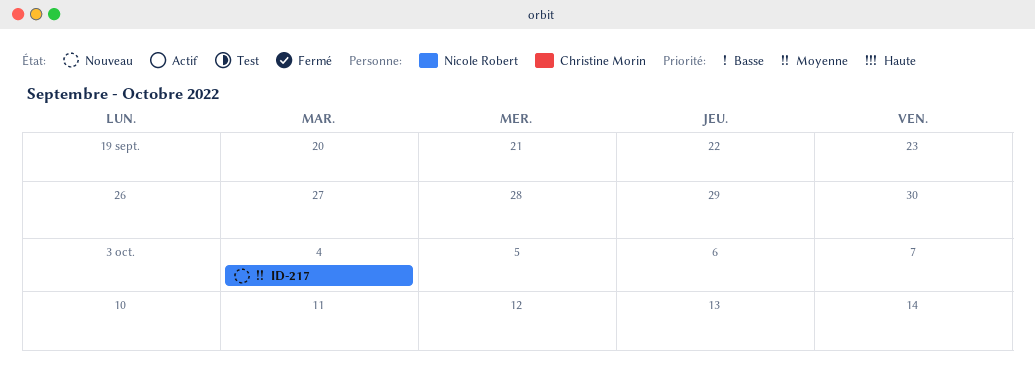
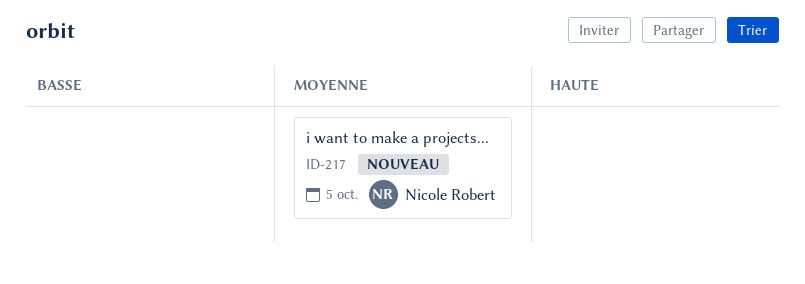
ID-217, due: Oct 4 -> Oct 5

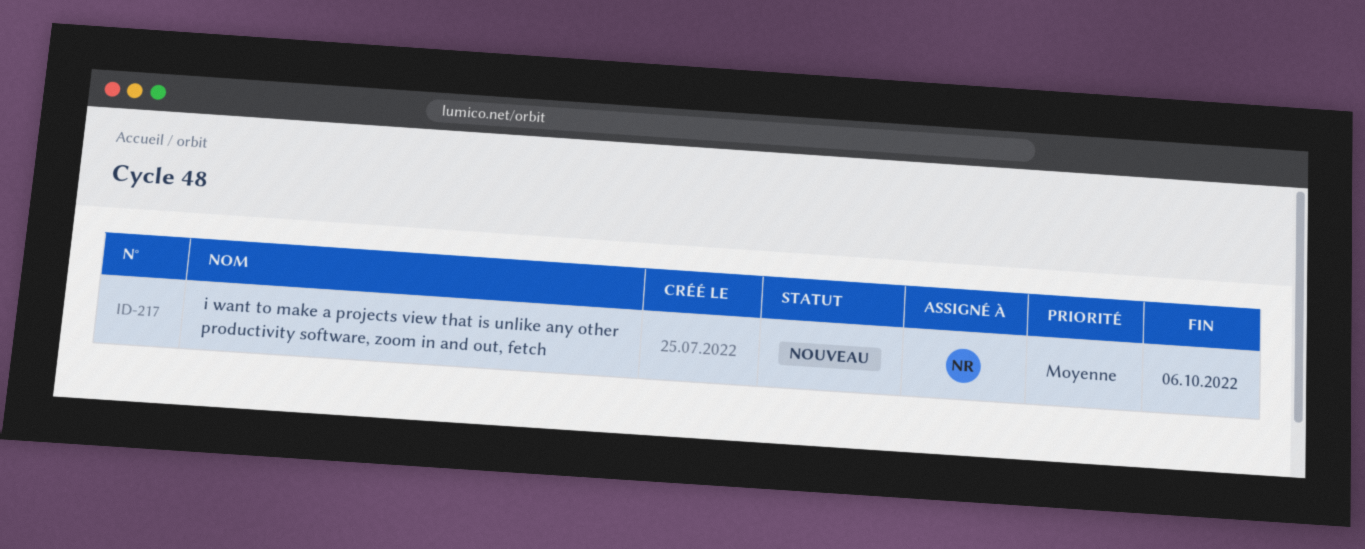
ID-217, due: Oct 5 -> Oct 6

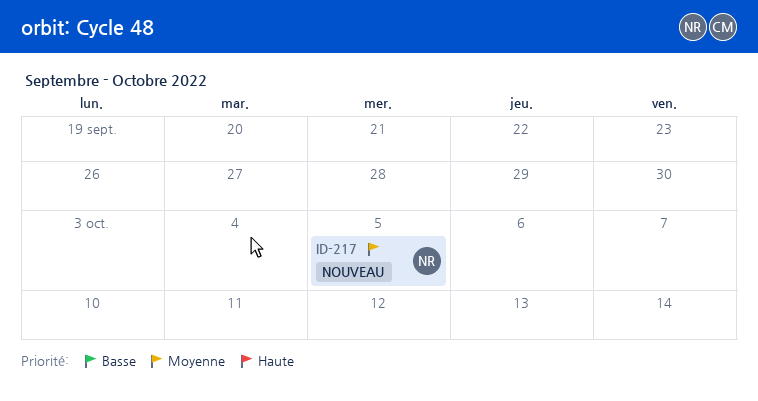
ID-217, due: Oct 6 -> Oct 5

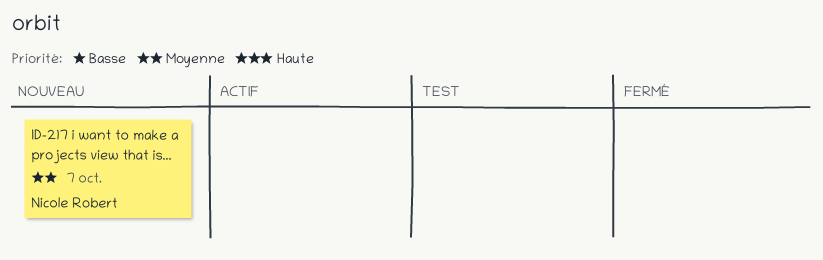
ID-217, due: Oct 5 -> Oct 7

